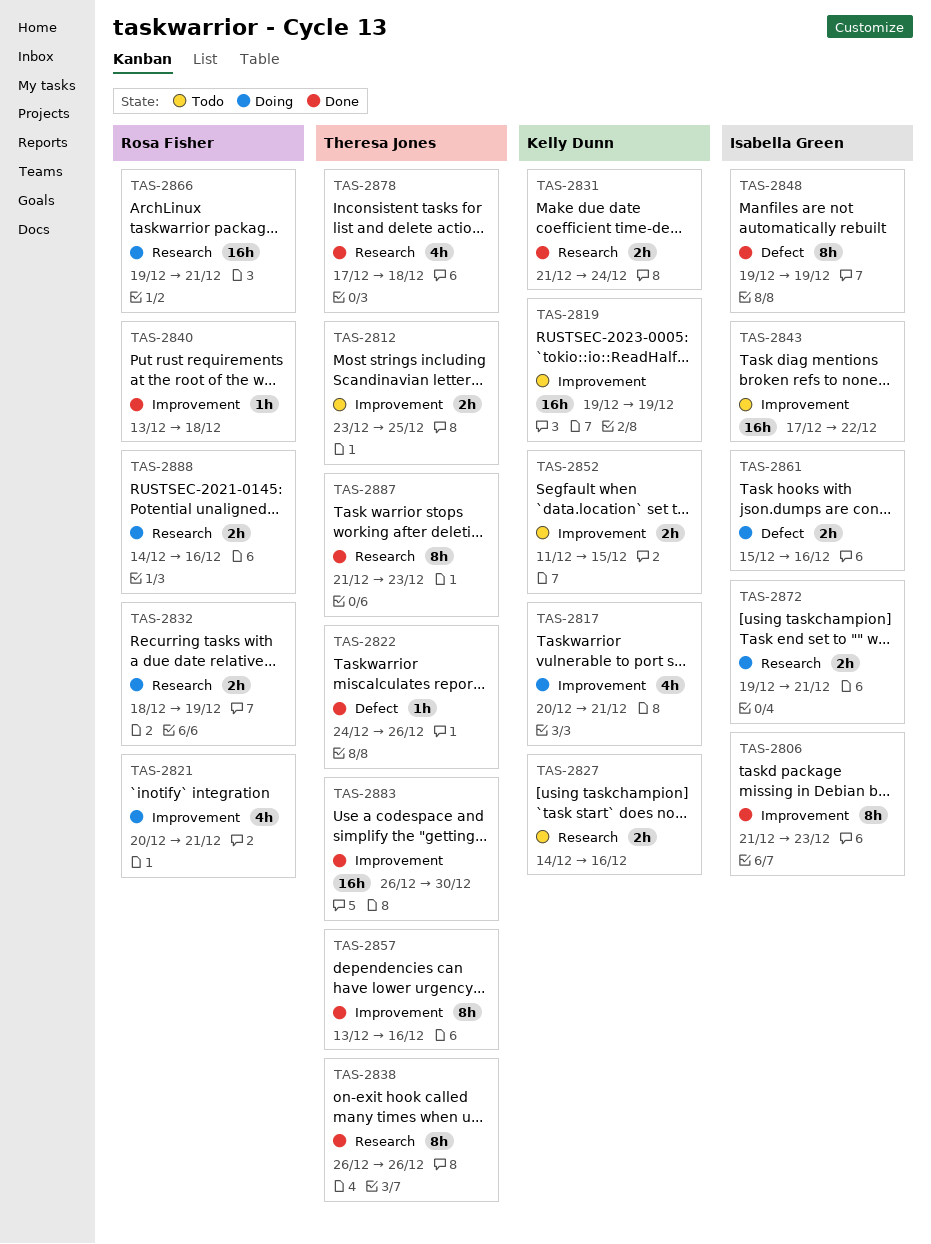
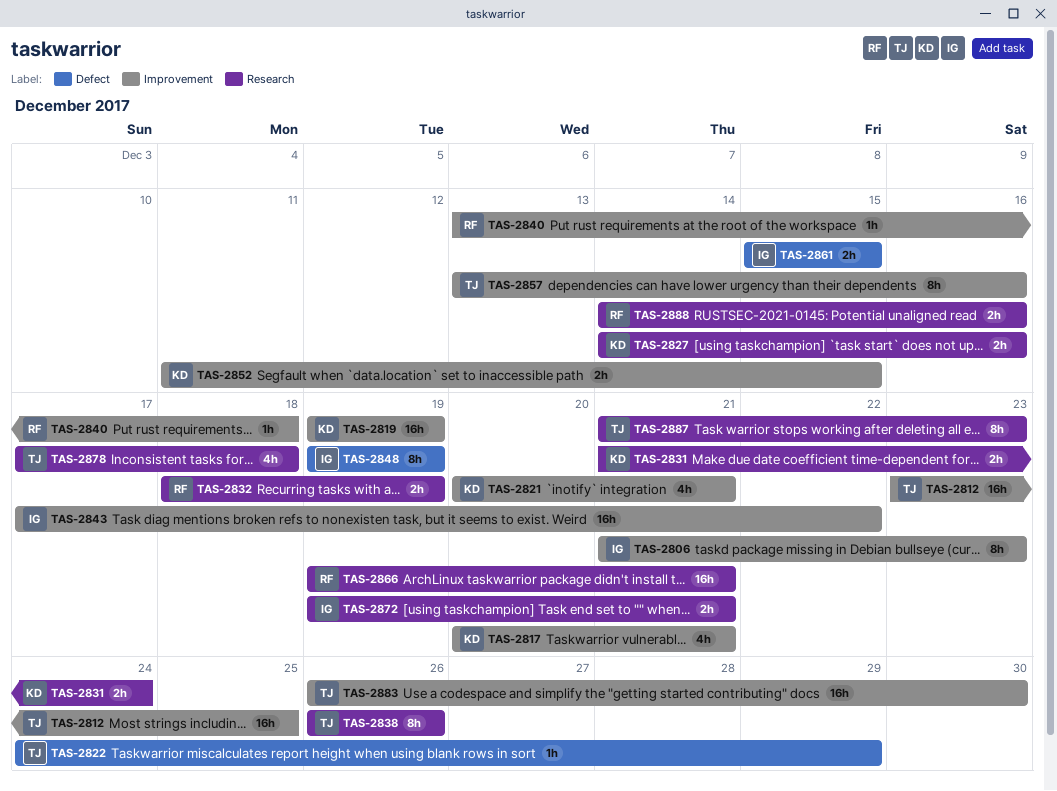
TAS-2812, estimate: 2h -> 16h
TAS-2821, owner: Rosa Fisher -> Kelly Dunn
TAS-2822, due: Dec 26 -> Dec 29
TAS-2861, due: Dec 16 -> Dec 15

